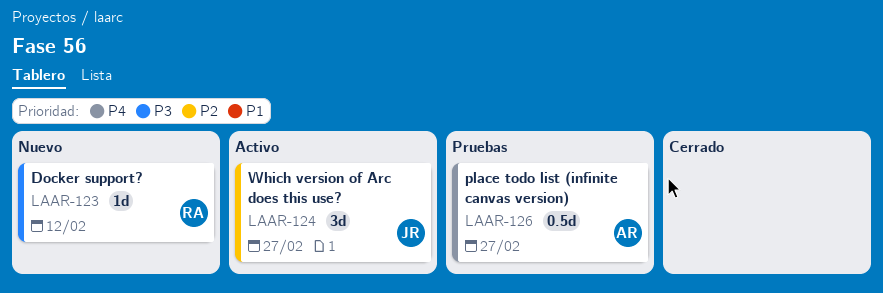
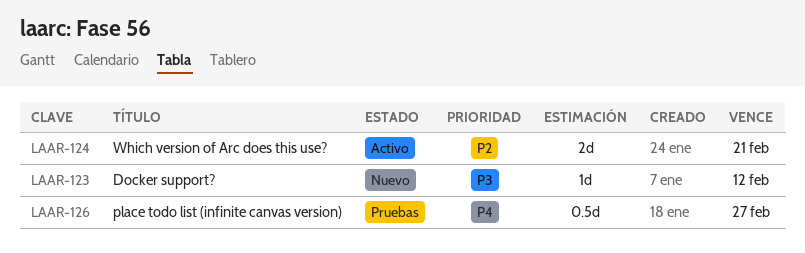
LAAR-124, estimate: 3d -> 2d
LAAR-124, due: Feb 27 -> Feb 21

